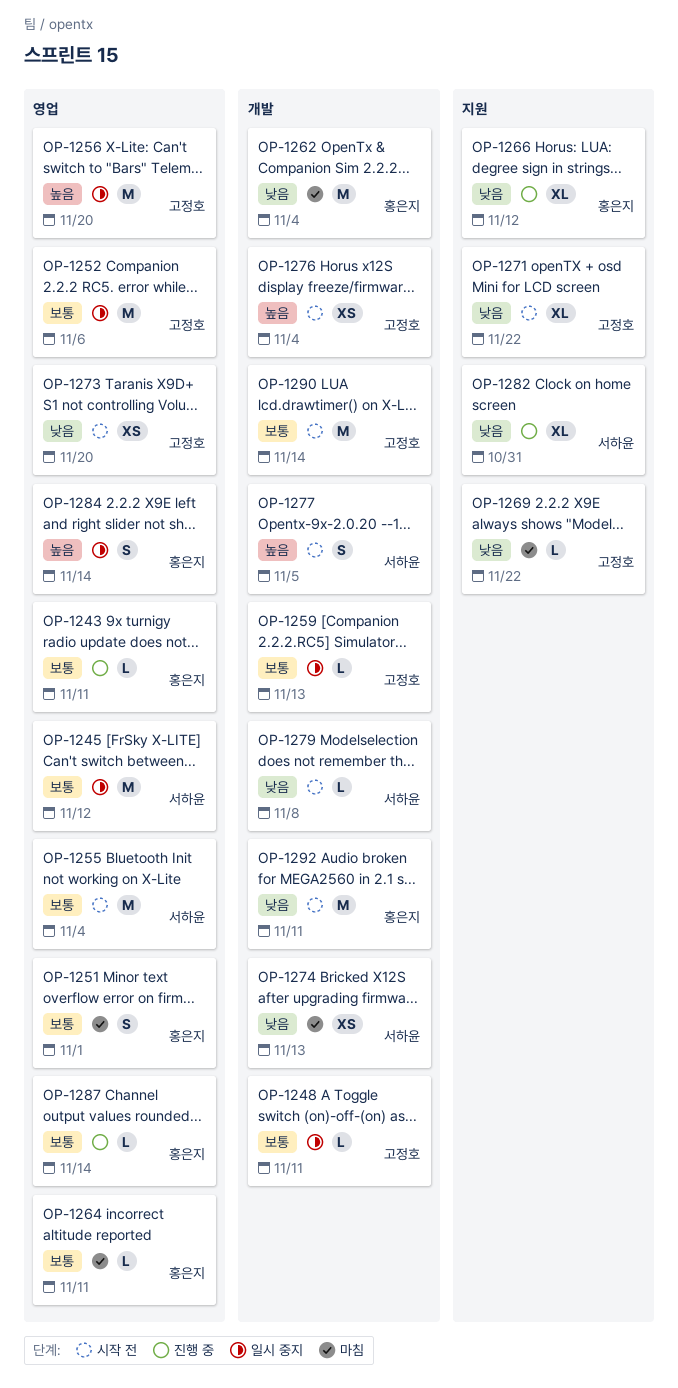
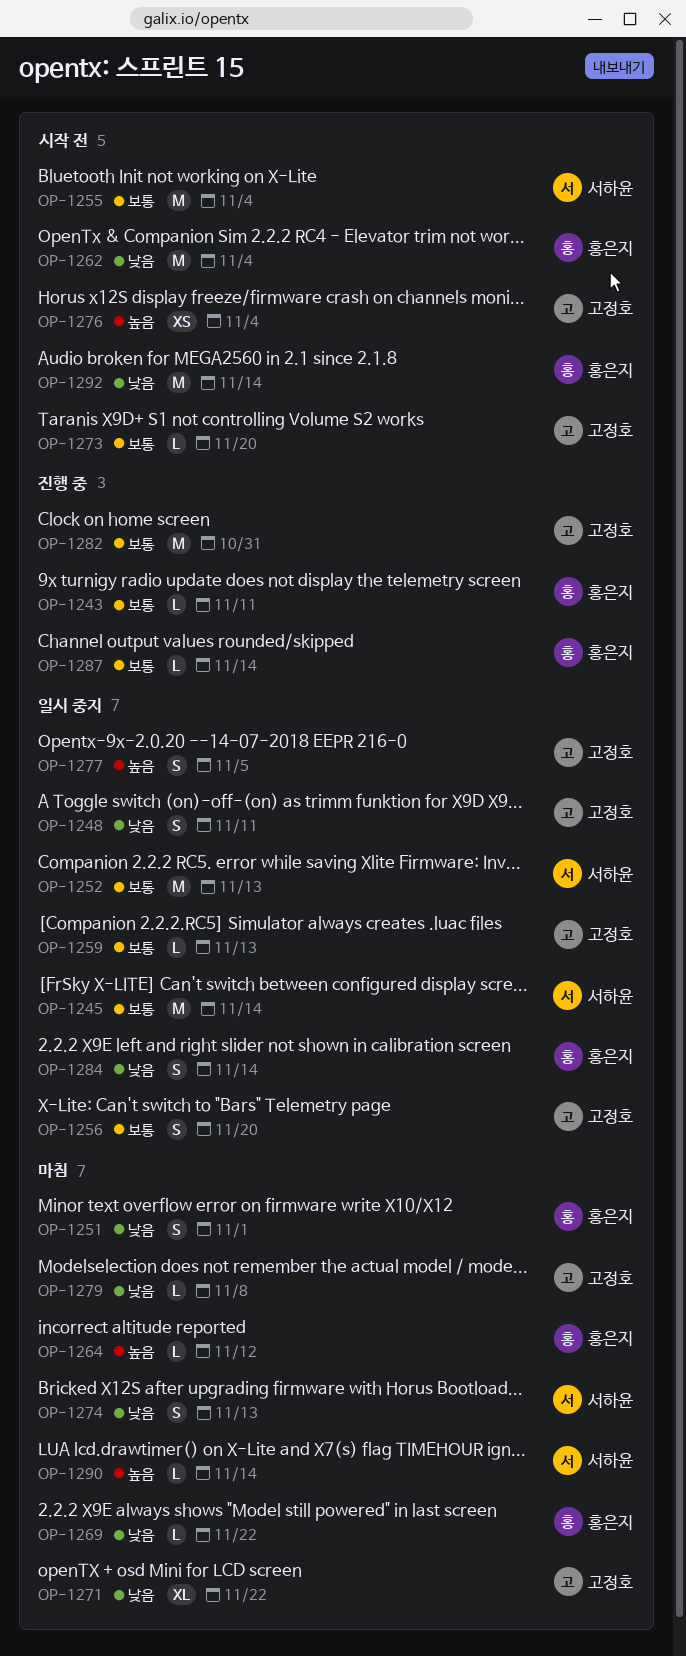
OP-1245, due: Nov 12 -> Nov 14
OP-1248, priority: 보통 -> 낮음
OP-1248, estimate: L -> S
OP-1251, priority: 보통 -> 낮음
OP-1252, owner: 고정호 -> 서하윤
OP-1252, due: Nov 6 -> Nov 13
OP-1256, priority: 높음 -> 보통
OP-1256, estimate: M -> S
OP-1262, status: 마침 -> 시작 전
OP-1264, priority: 보통 -> 높음
OP-1264, due: Nov 11 -> Nov 12
OP-1266: present -> none
OP-1269, owner: 고정호 -> 홍은지
OP-1271, status: 시작 전 -> 마침
OP-1273, priority: 낮음 -> 보통
OP-1273, estimate: XS -> L
OP-1274, estimate: XS -> S
OP-1277, status: 시작 전 -> 일시 중지
OP-1277, owner: 서하윤 -> 고정호
OP-1279, status: 시작 전 -> 마침
OP-1279, owner: 서하윤 -> 고정호
OP-1282, owner: 서하윤 -> 고정호
OP-1282, priority: 낮음 -> 보통
OP-1282, estimate: XL -> M
OP-1284, priority: 높음 -> 낮음
OP-1290, status: 시작 전 -> 마침
OP-1290, owner: 고정호 -> 서하윤
OP-1290, priority: 보통 -> 높음
OP-1290, estimate: M -> L
OP-1292, due: Nov 11 -> Nov 14

